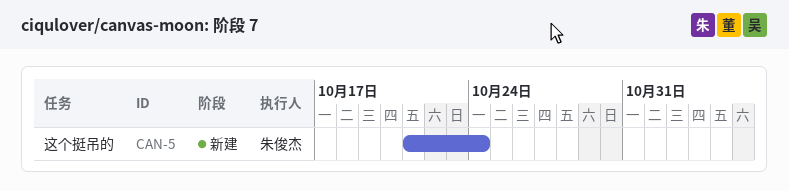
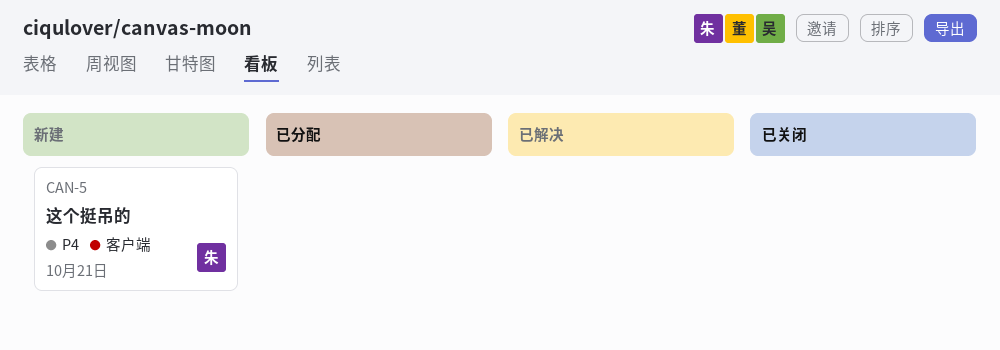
CAN-5, due: Oct 24 -> Oct 21

